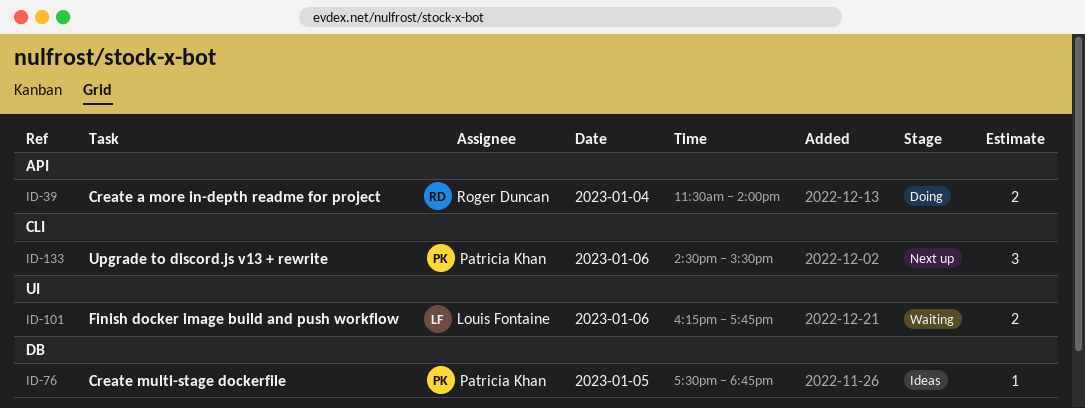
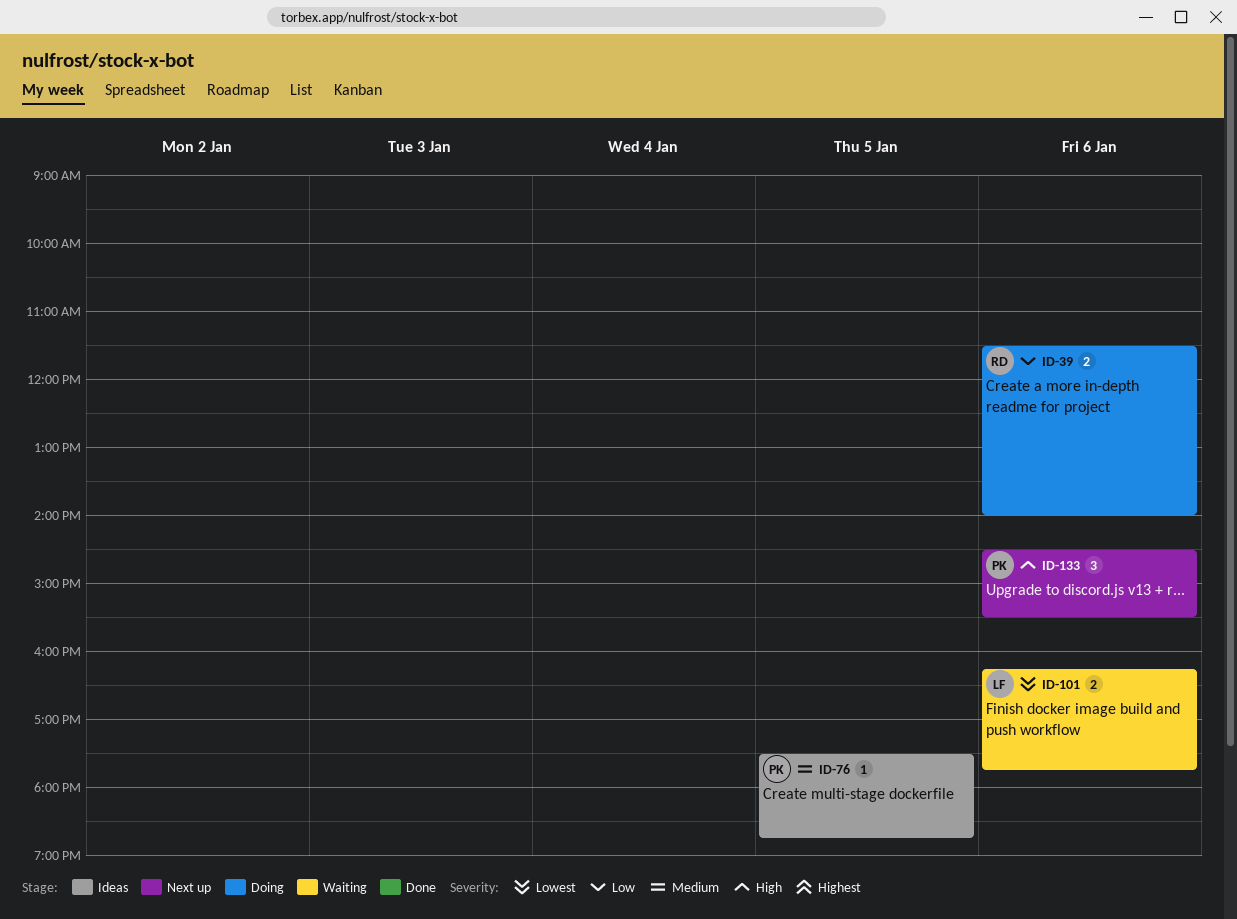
ID-39, day: Jan 4 -> Jan 6

